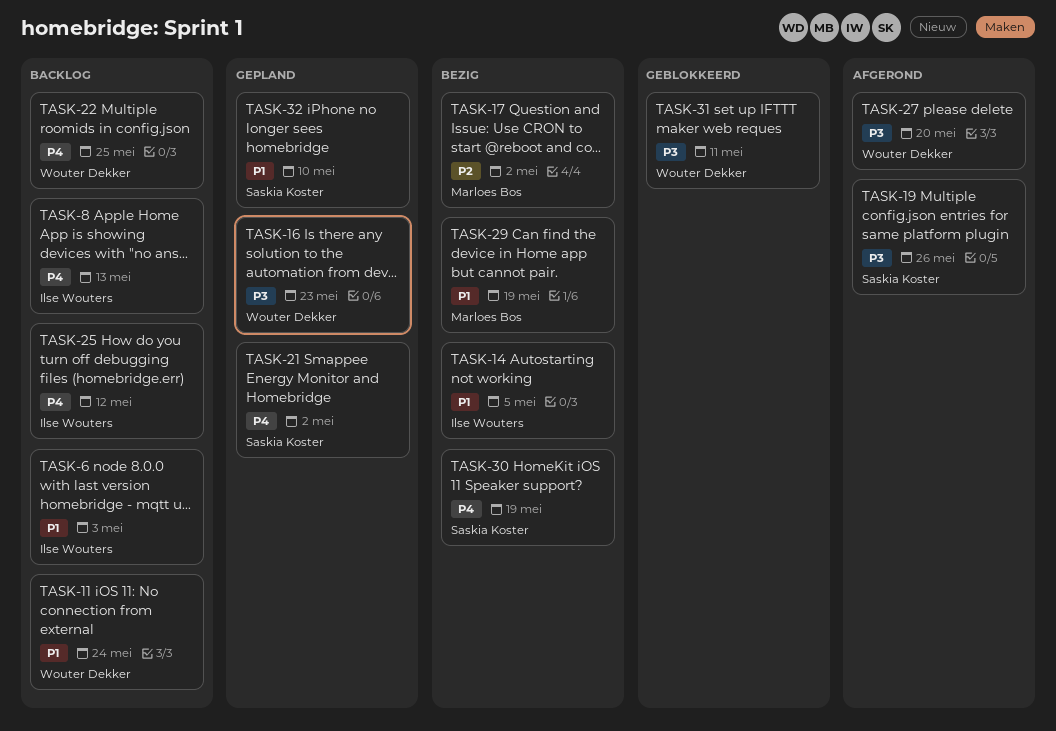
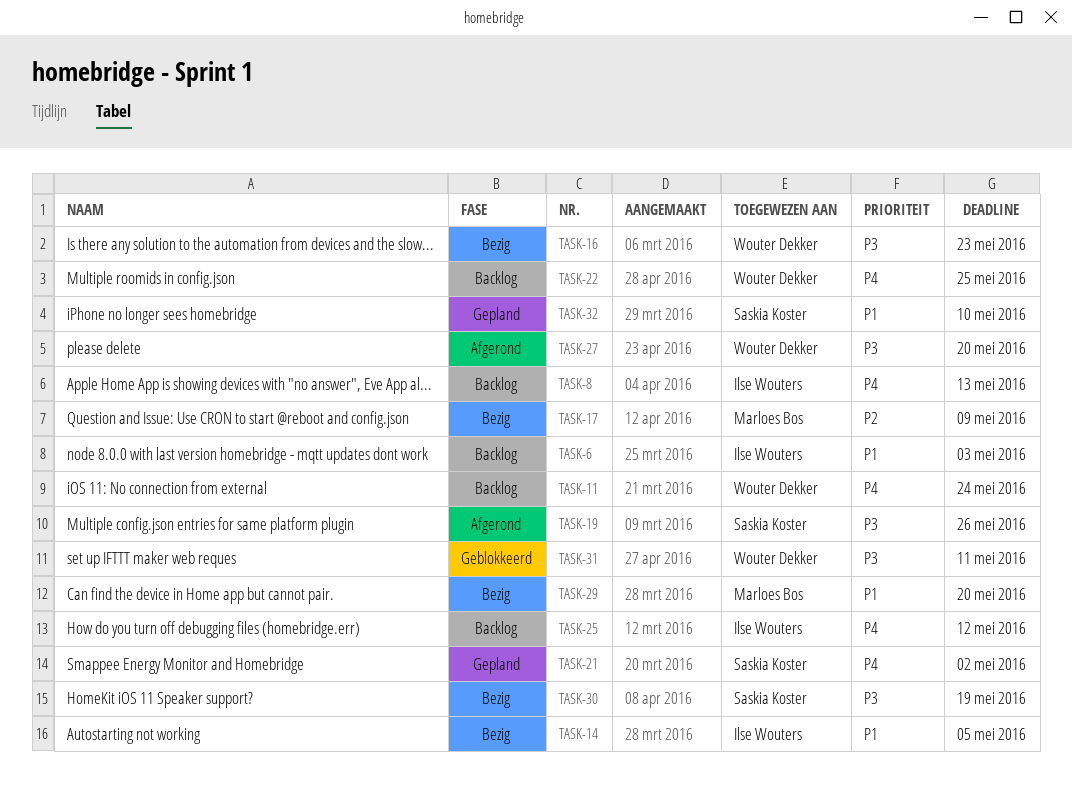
TASK-11, priority: P1 -> P4
TASK-16, status: Gepland -> Bezig
TASK-17, due: May 2 -> May 9
TASK-29, due: May 19 -> May 20
TASK-30, priority: P4 -> P3

